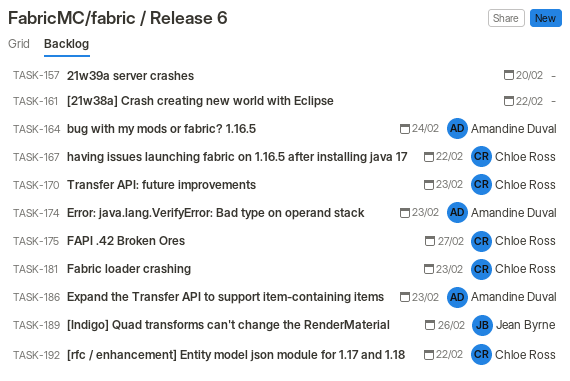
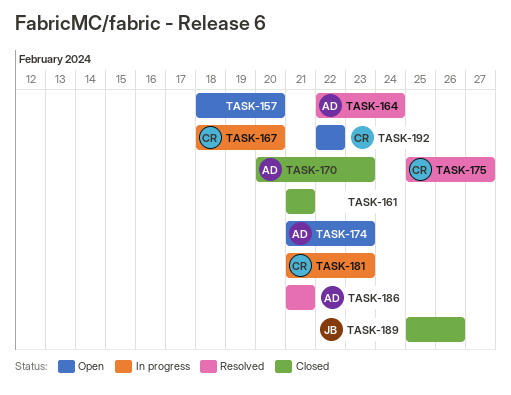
TASK-161, due: Feb 22 -> Feb 21
TASK-167, due: Feb 22 -> Feb 20
TASK-170, owner: Chloe Ross -> Amandine Duval
TASK-186, due: Feb 23 -> Feb 21

